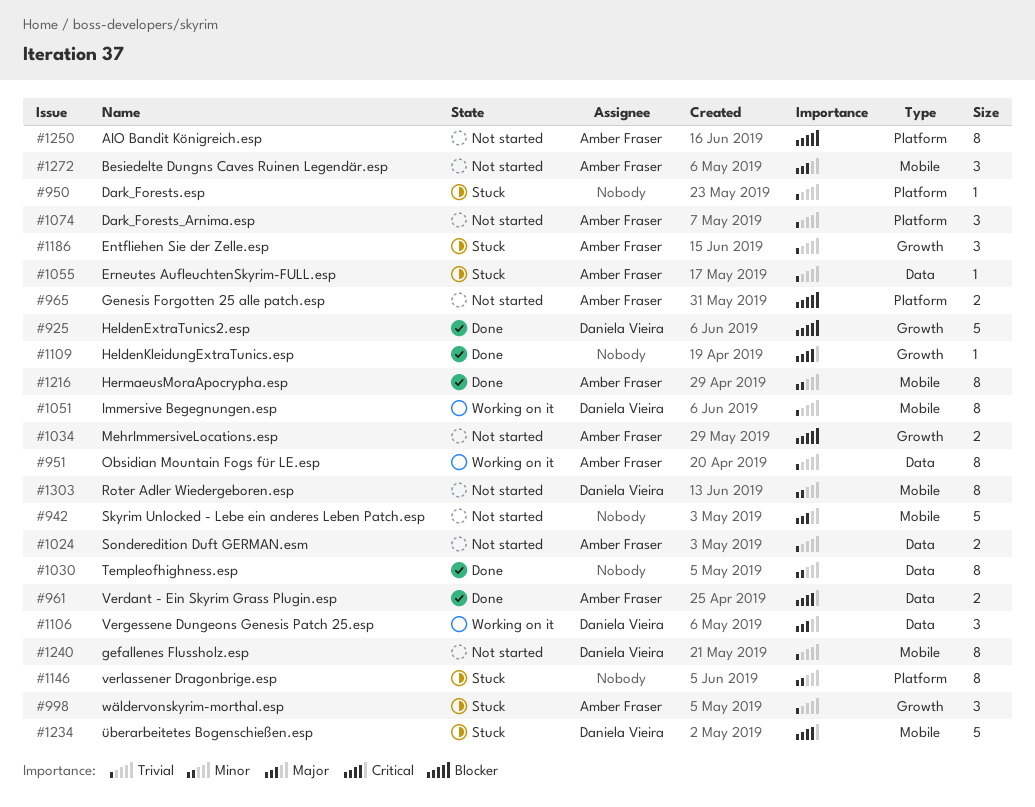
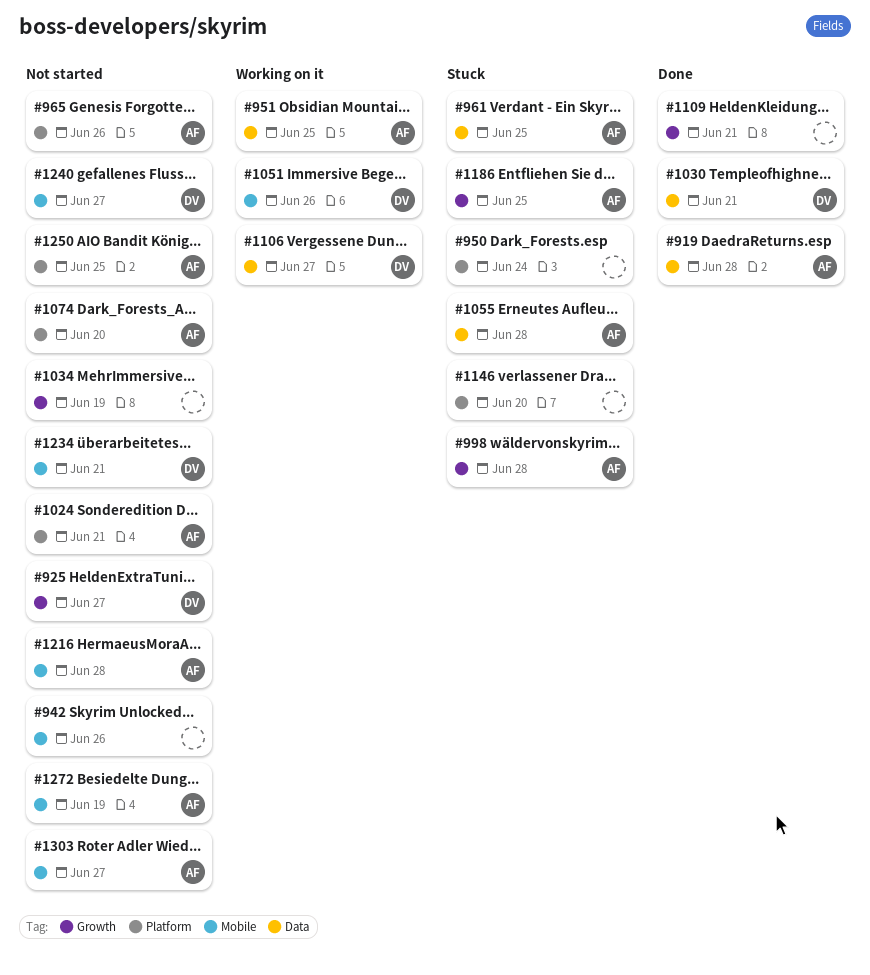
#919: none -> present
#925, status: Done -> Not started
#961, status: Done -> Stuck
#1024, label: Data -> Platform
#1030, owner: none -> Daniela Vieira
#1034, owner: Amber Fraser -> none
#1216, status: Done -> Not started
#1234, status: Stuck -> Not started
#1303, owner: Daniela Vieira -> Amber Fraser

